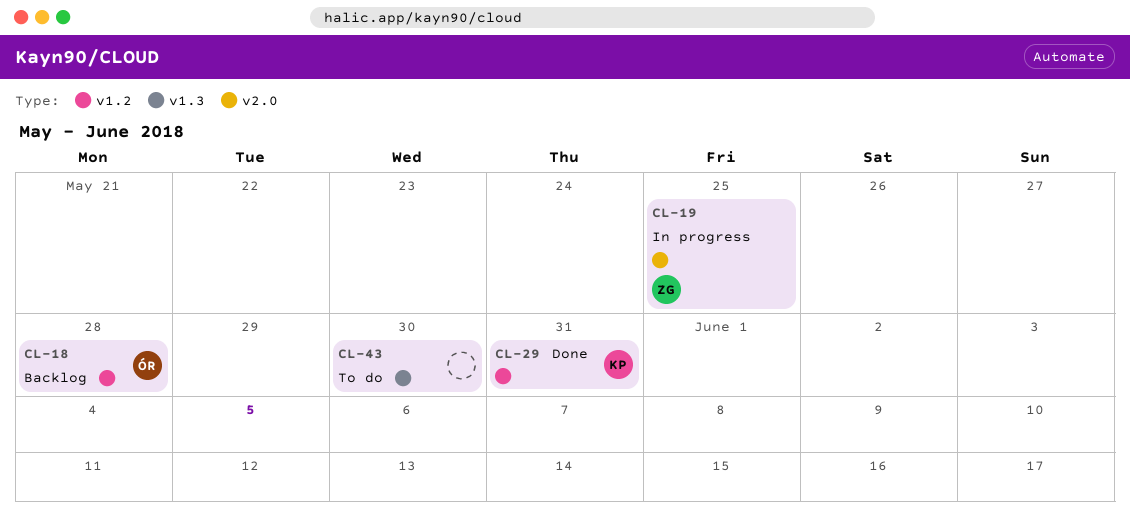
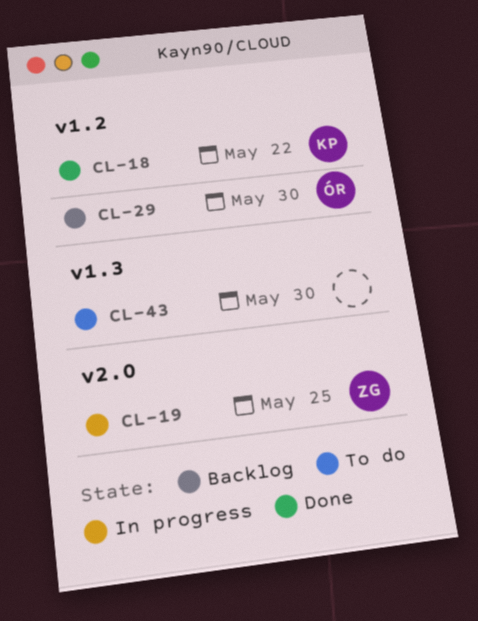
CL-18, status: Backlog -> Done
CL-18, owner: ÓR -> KP
CL-18, due: May 28 -> May 22
CL-29, status: Done -> Backlog
CL-29, owner: KP -> ÓR
CL-29, due: May 31 -> May 30

